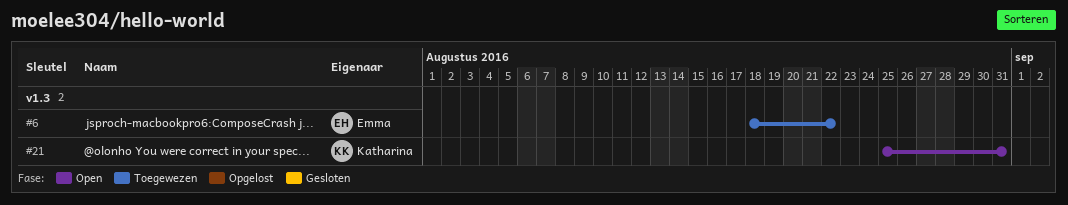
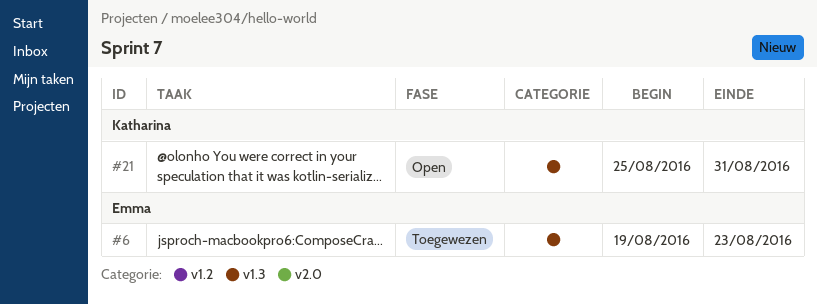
#6, start: Aug 18 -> Aug 19
#6, due: Aug 22 -> Aug 23

